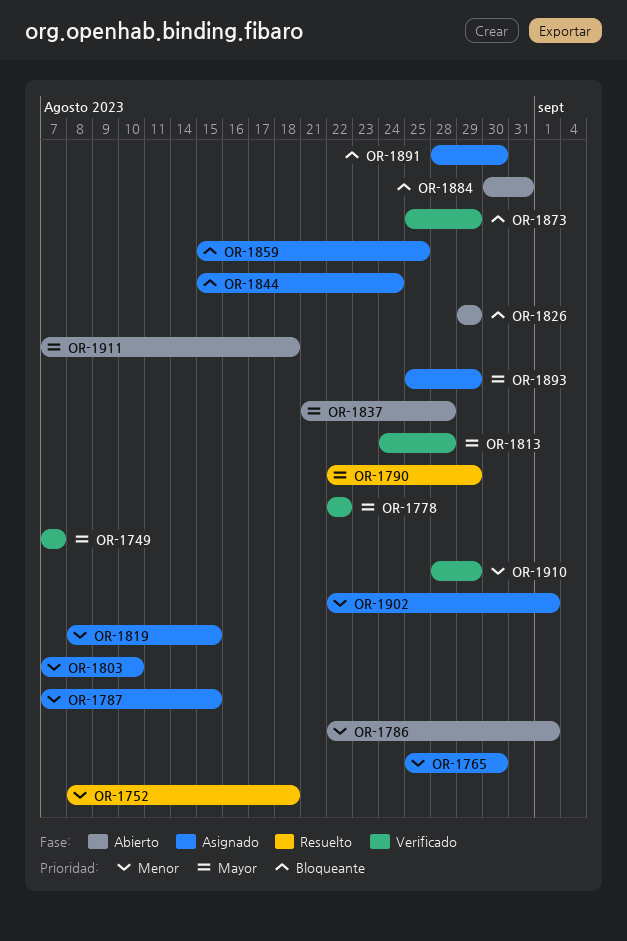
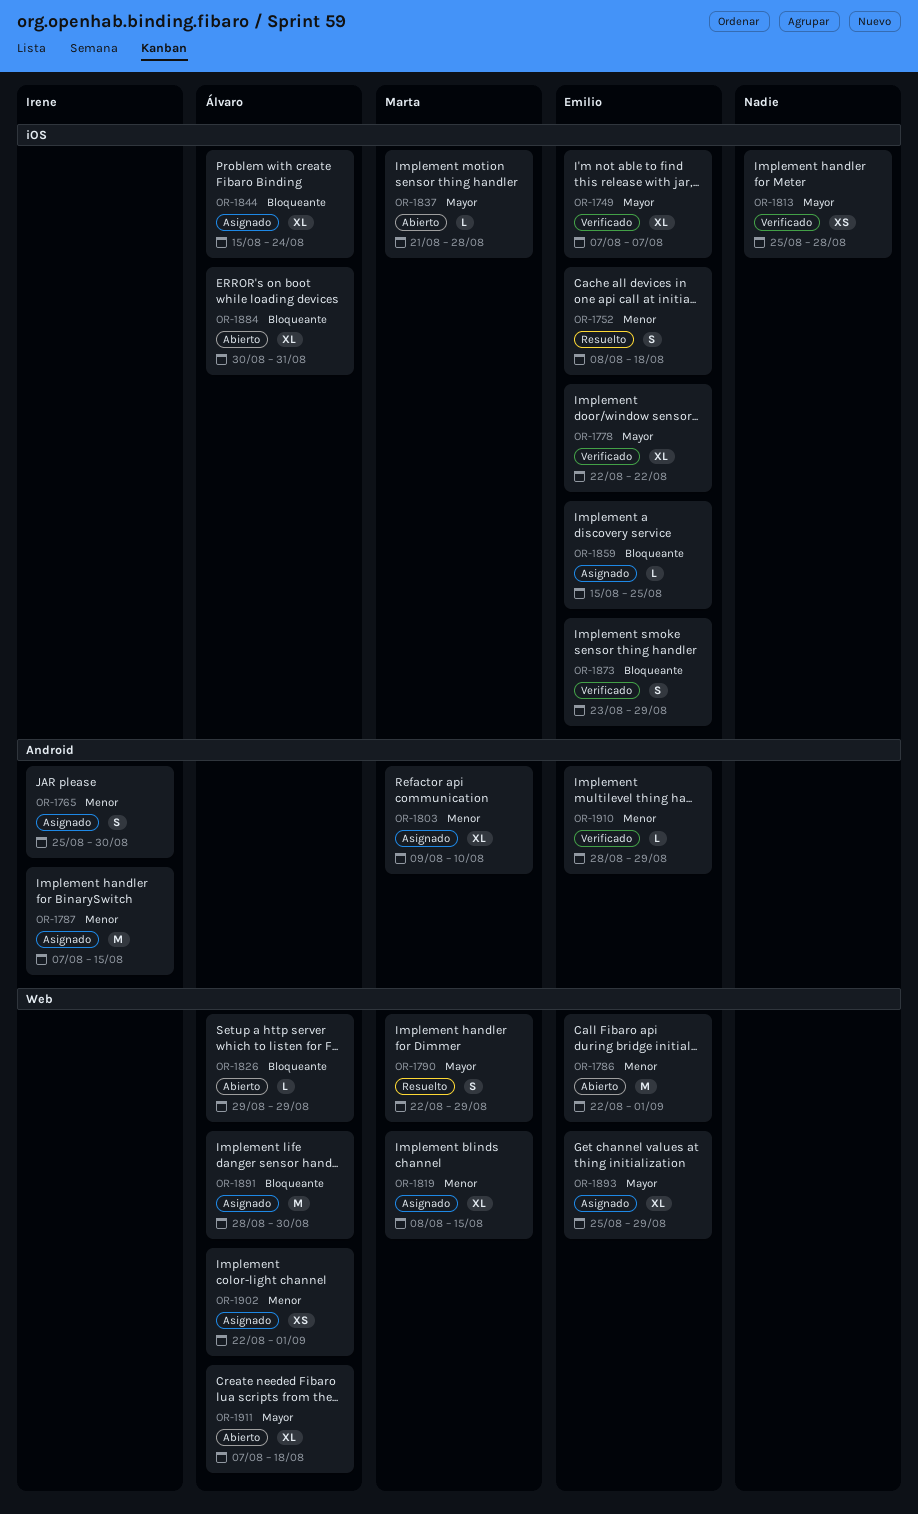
OR-1803, start: Aug 7 -> Aug 9
OR-1813, start: Aug 24 -> Aug 25
OR-1873, start: Aug 25 -> Aug 23

